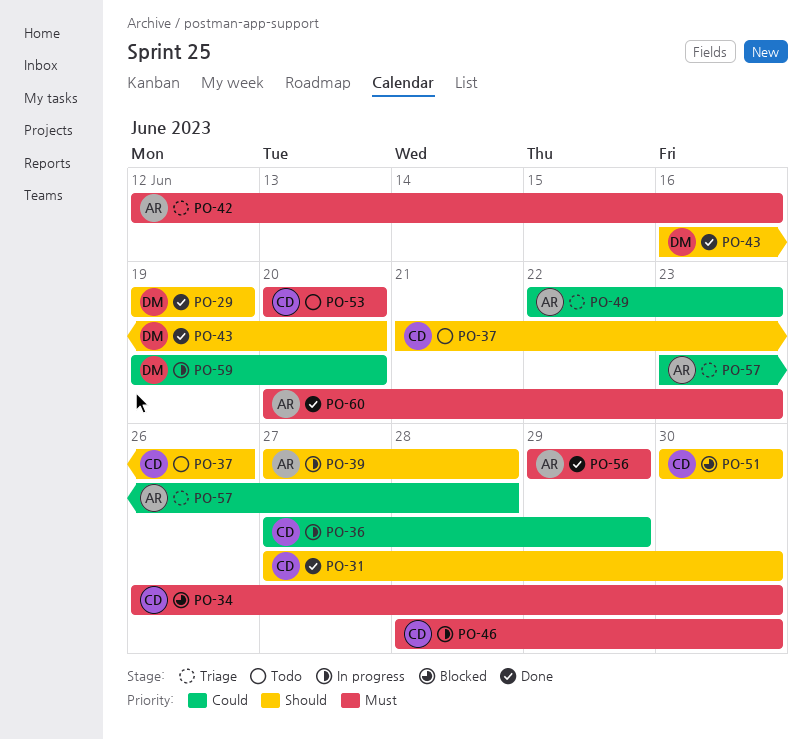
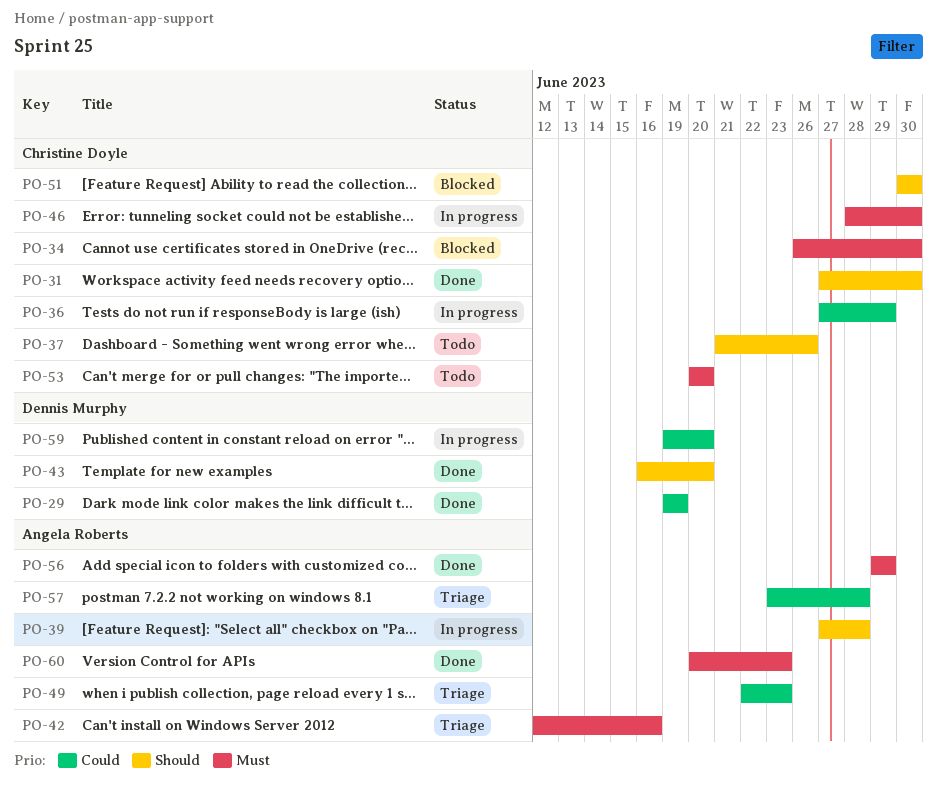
PO-29, priority: Should -> Could

